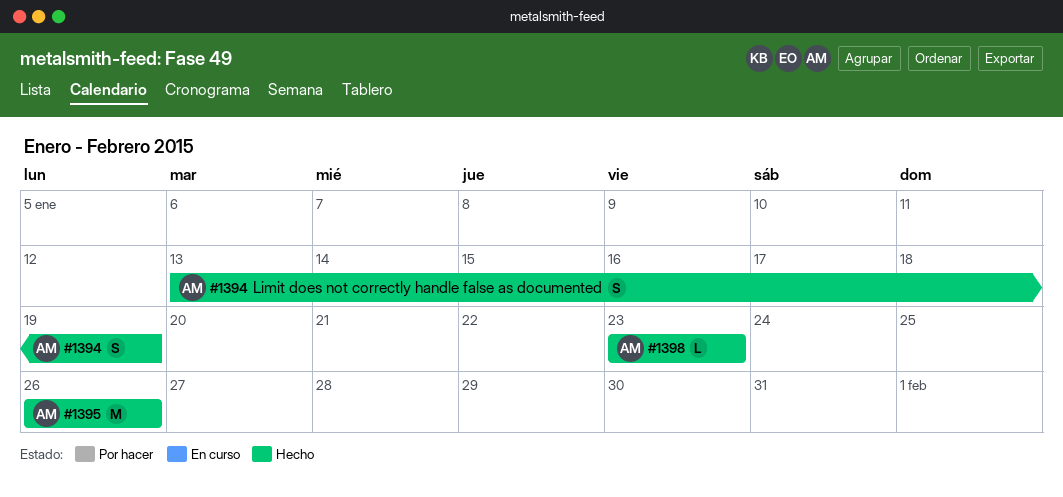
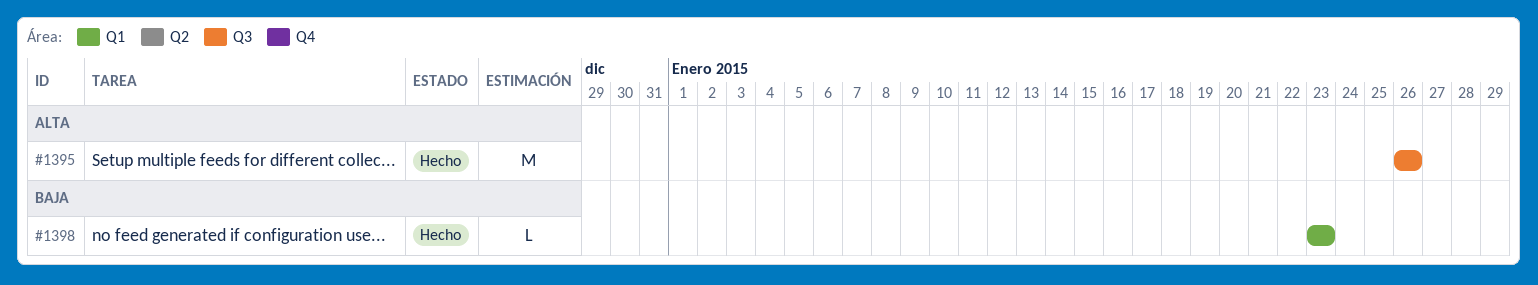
#1394: present -> none

